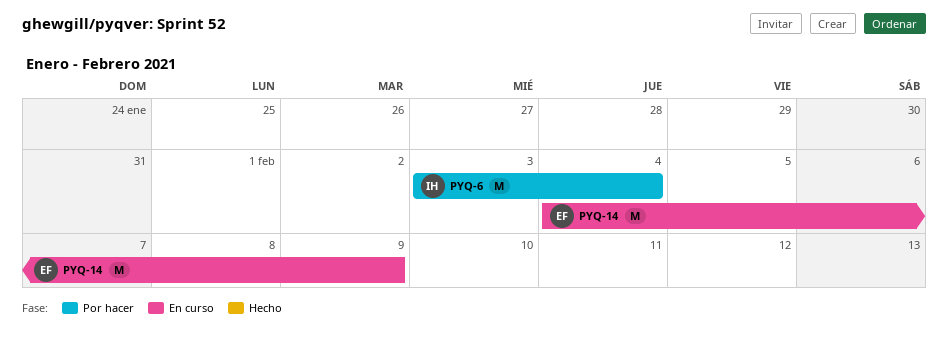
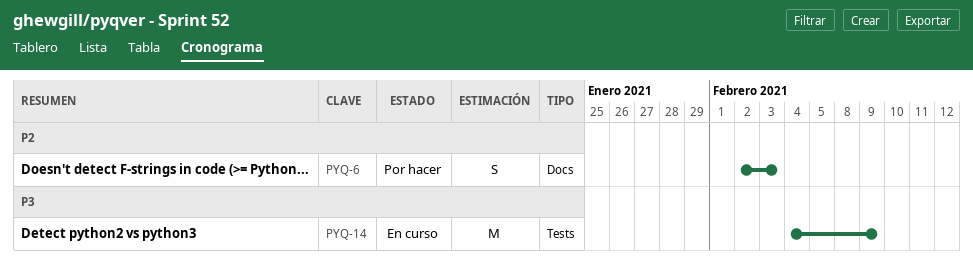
PYQ-6, estimate: M -> S
PYQ-6, start: Feb 3 -> Feb 2
PYQ-6, due: Feb 4 -> Feb 3

